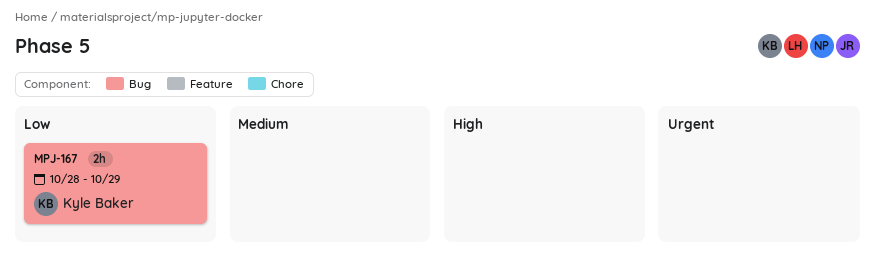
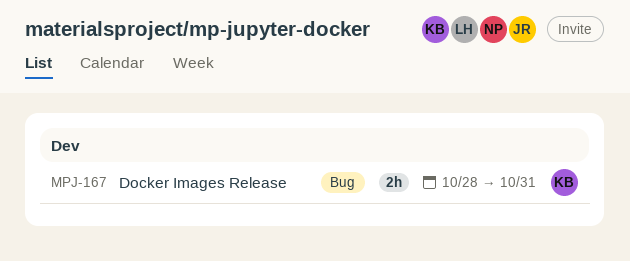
MPJ-167, due: Oct 29 -> Oct 31

